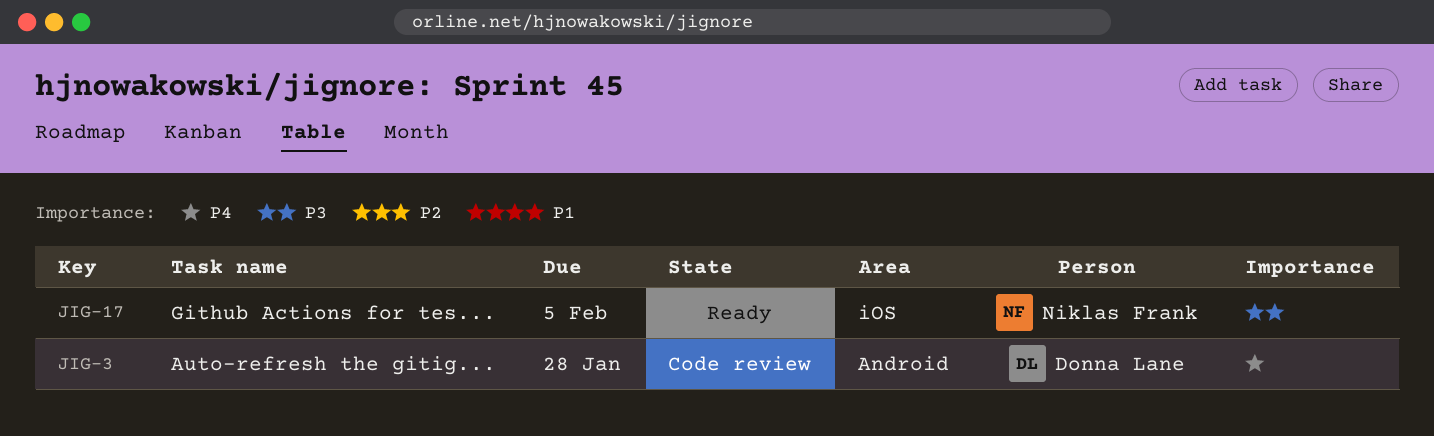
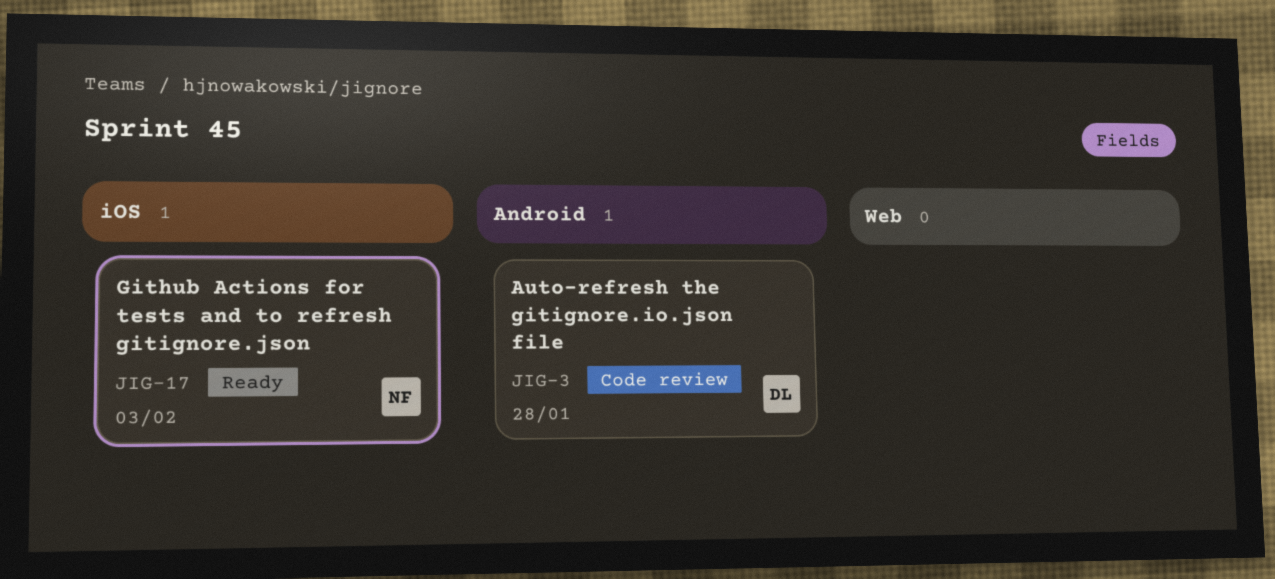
JIG-17, due: Feb 5 -> Feb 3

